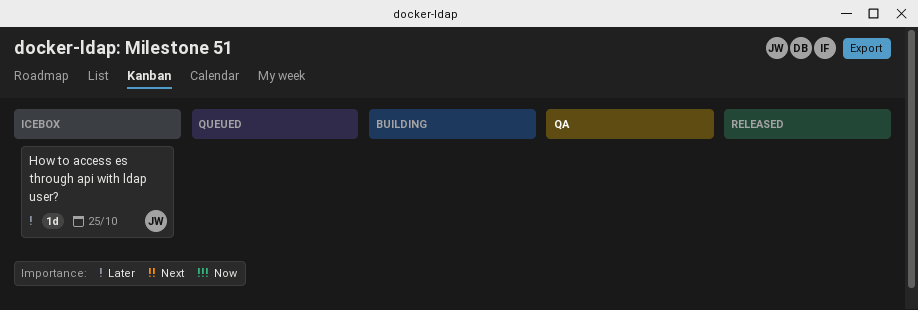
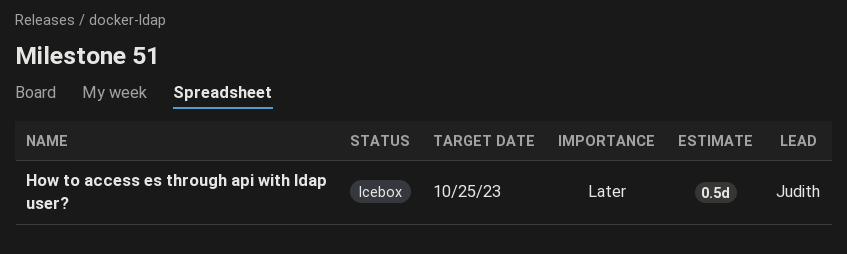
How to access es through api with ldap user?, estimate: 1d -> 0.5d

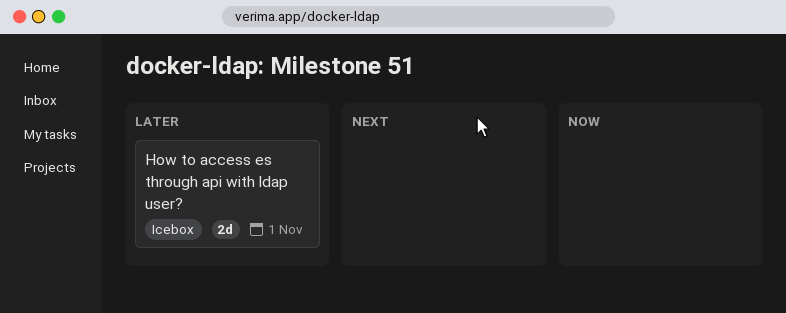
How to access es through api with ldap user?, estimate: 0.5d -> 2d
How to access es through api with ldap user?, due: Oct 25 -> Nov 1

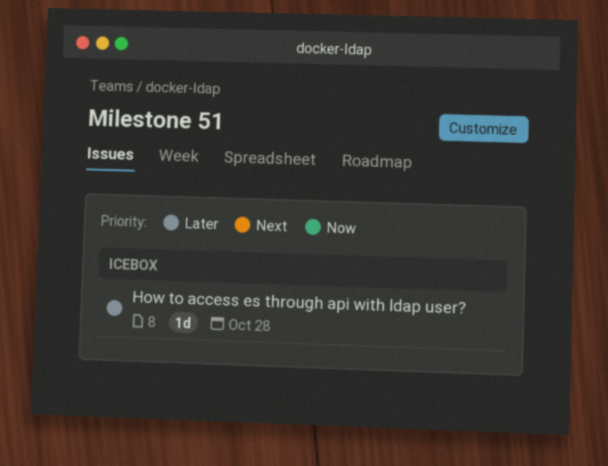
How to access es through api with ldap user?, estimate: 2d -> 1d
How to access es through api with ldap user?, due: Nov 1 -> Oct 28

